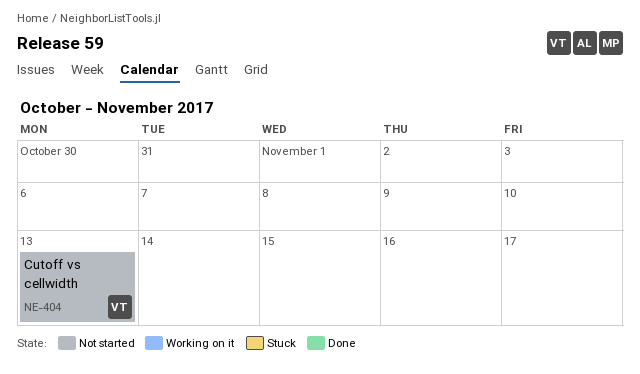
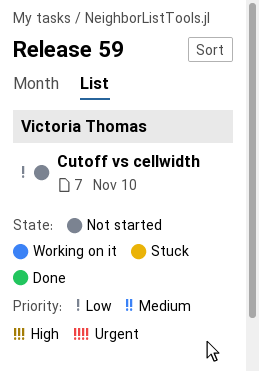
Cutoff vs cellwidth, due: Nov 13 -> Nov 10

